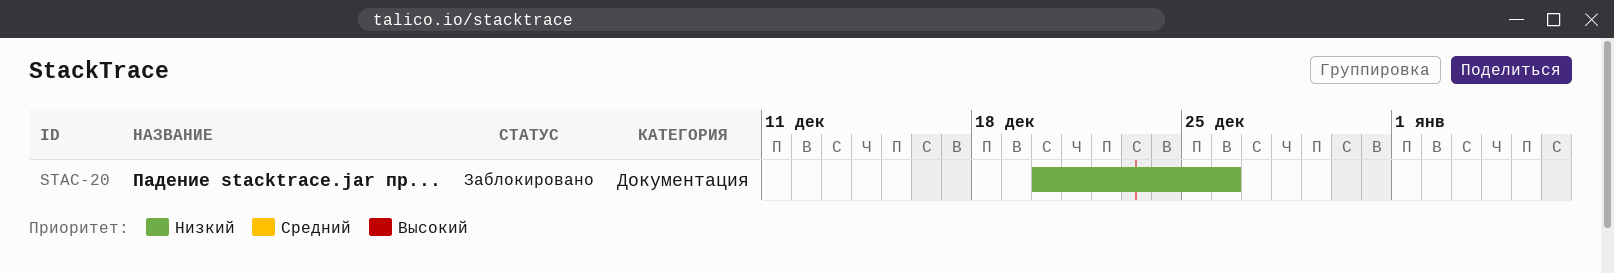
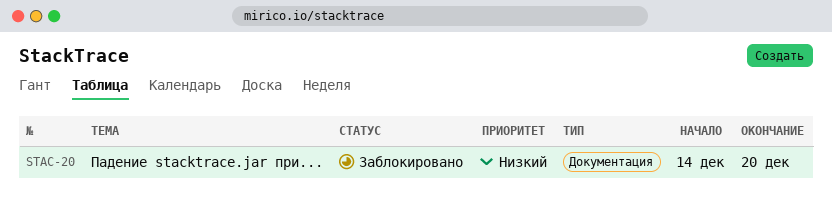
STAC-20, start: Dec 20 -> Dec 14
STAC-20, due: Dec 26 -> Dec 20

